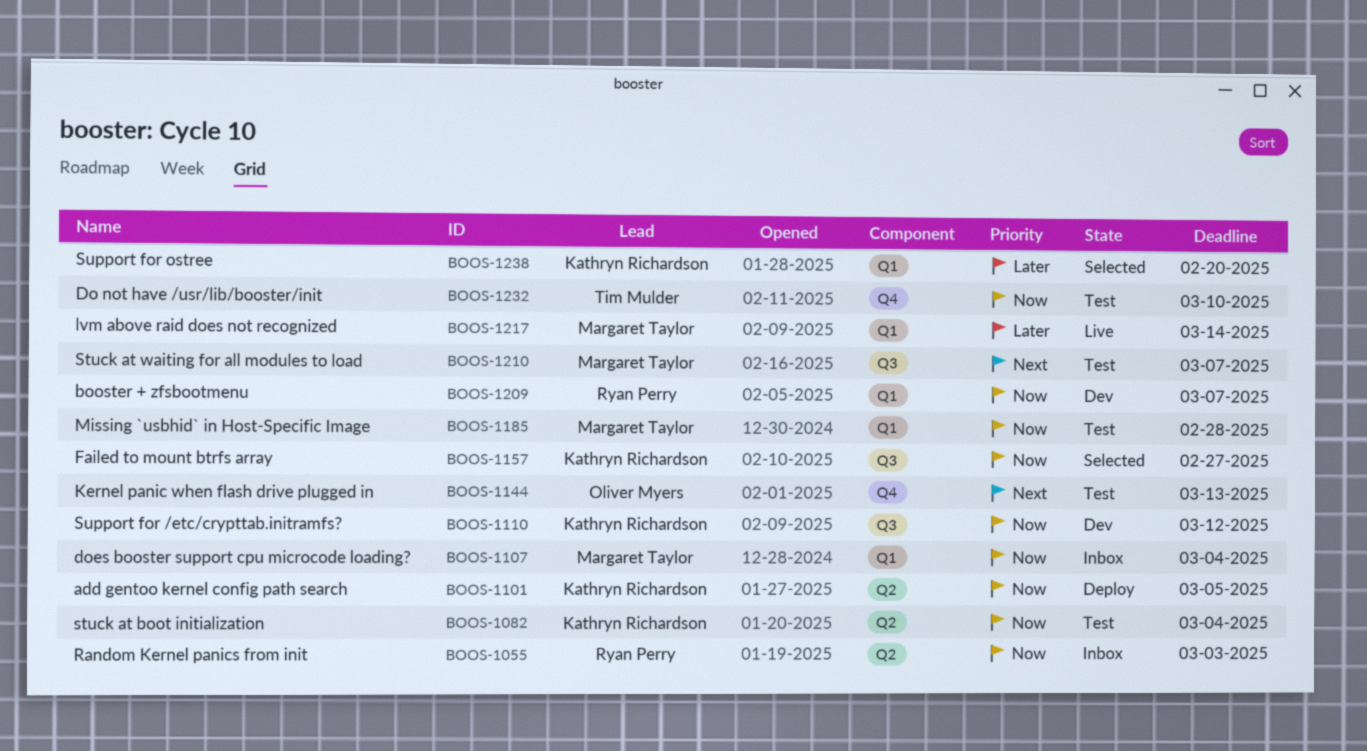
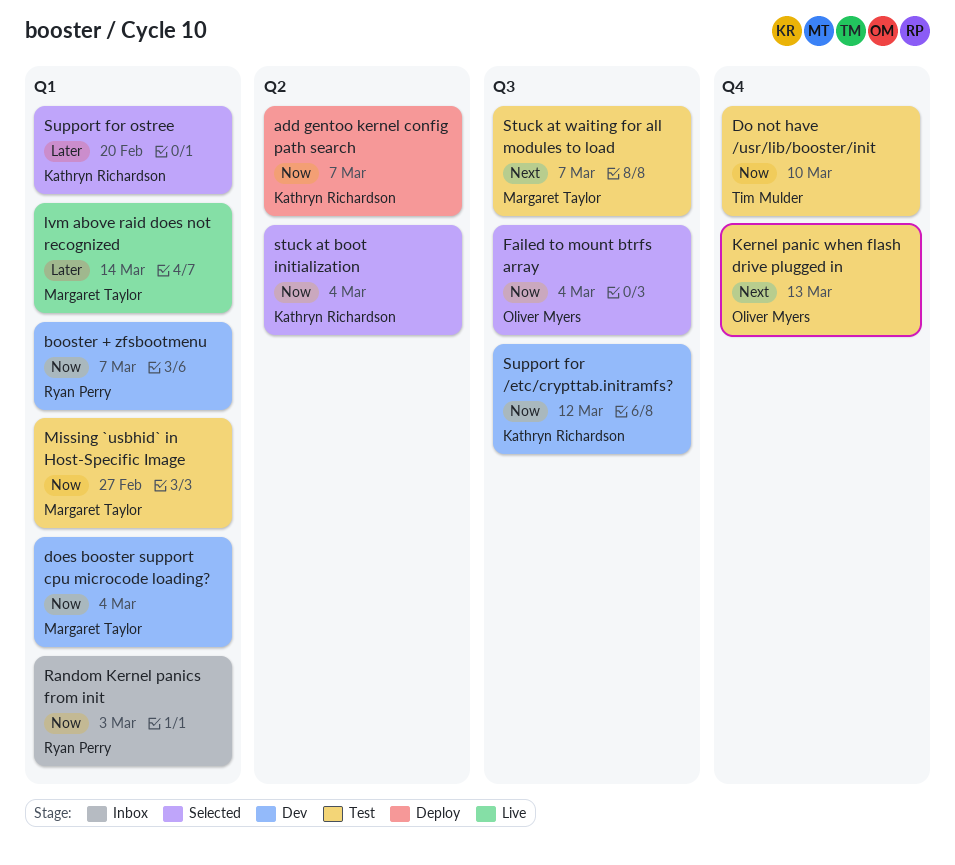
add gentoo kernel config path search, due: Mar 5 -> Mar 7
does booster support cpu microcode loading?, status: Inbox -> Dev
Failed to mount btrfs array, owner: Kathryn Richardson -> Oliver Myers
Failed to mount btrfs array, due: Feb 27 -> Mar 4
Missing `usbhid` in Host-Specific Image, due: Feb 28 -> Feb 27
Random Kernel panics from init, label: Q2 -> Q1
stuck at boot initialization, status: Test -> Selected

